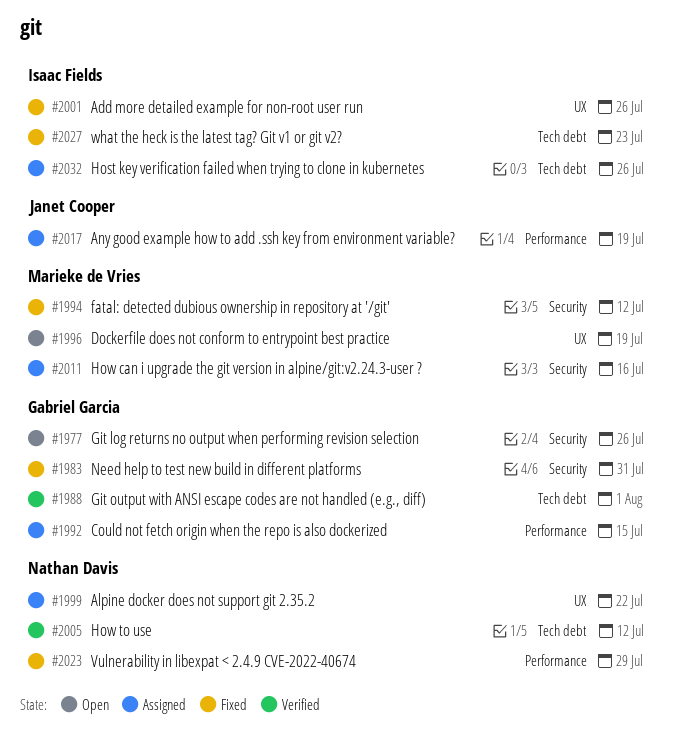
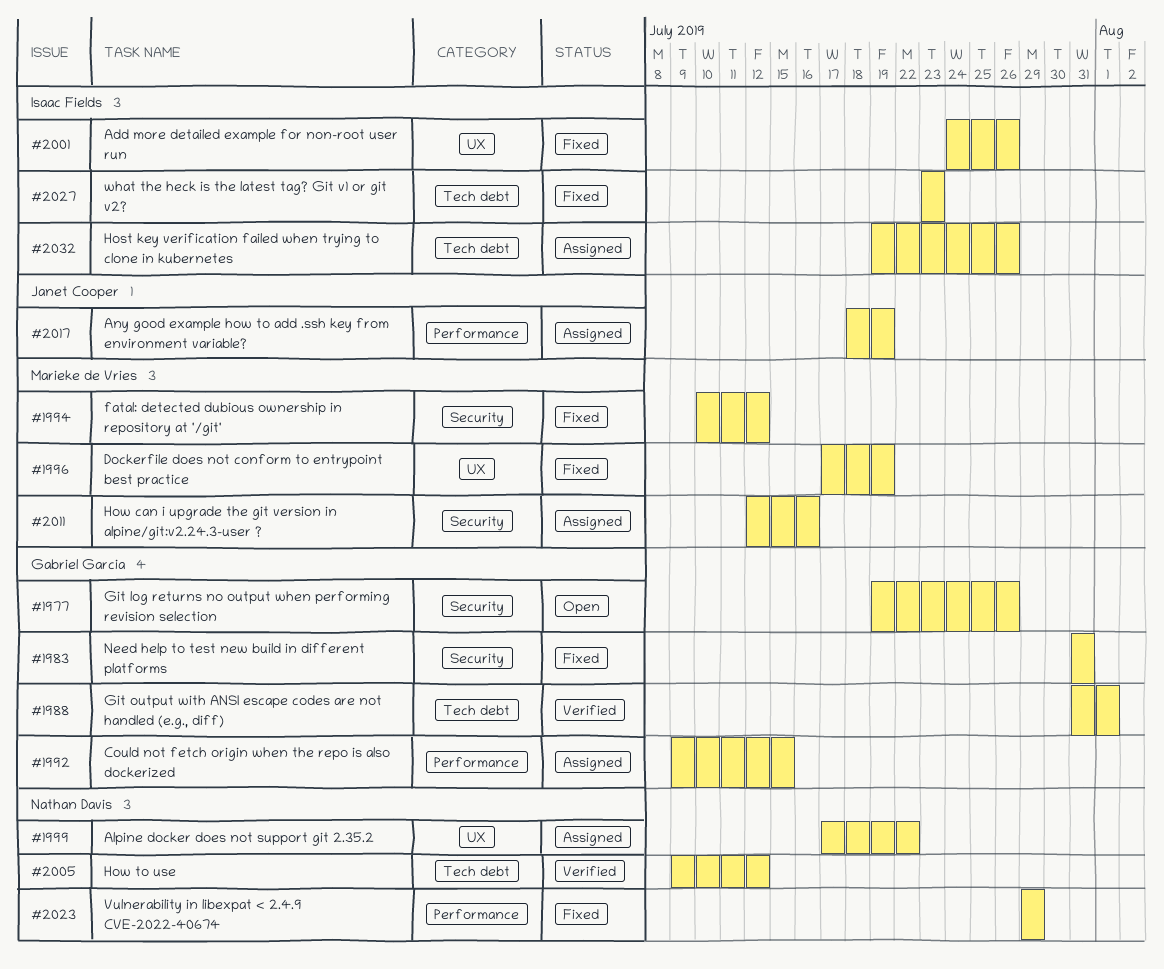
#1996, status: Open -> Fixed

